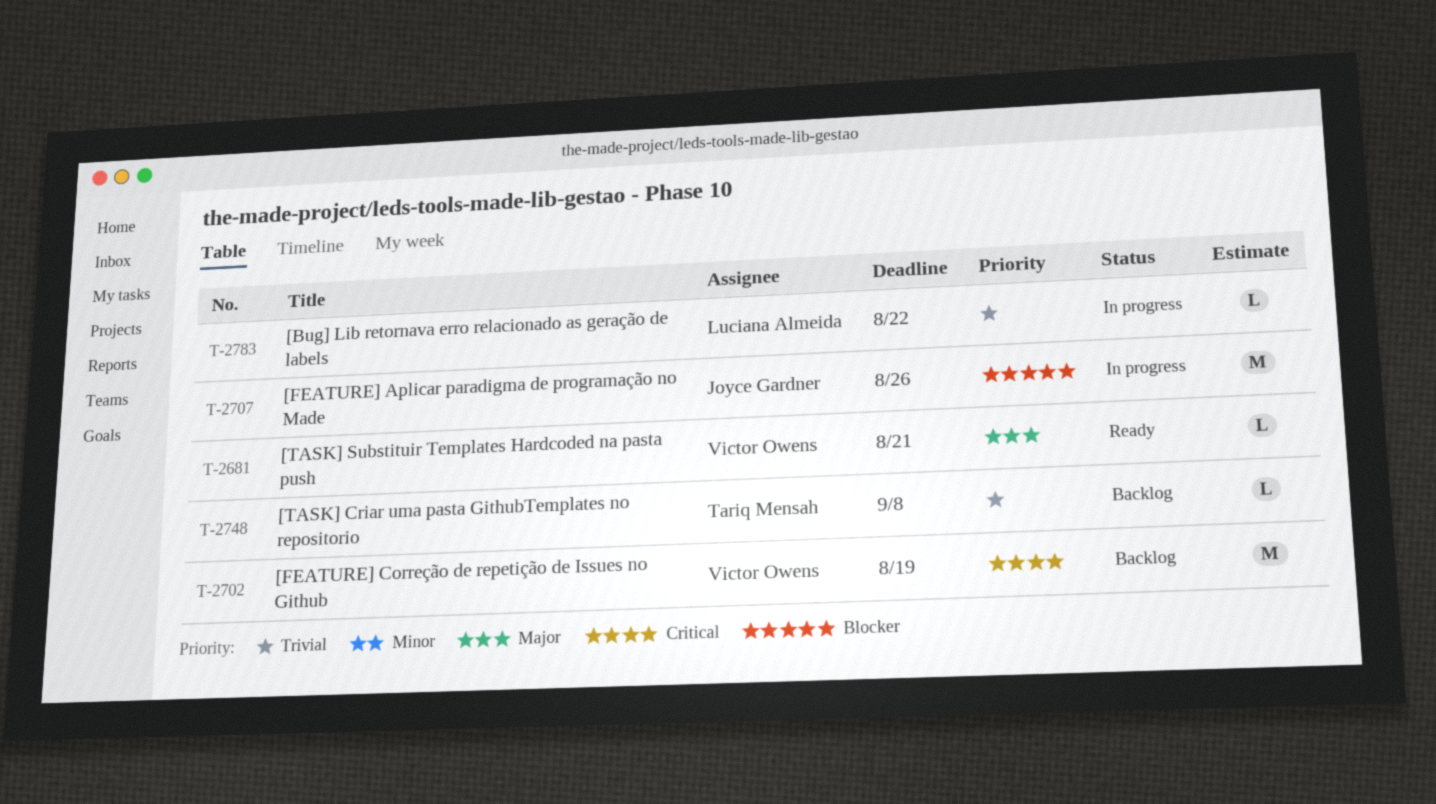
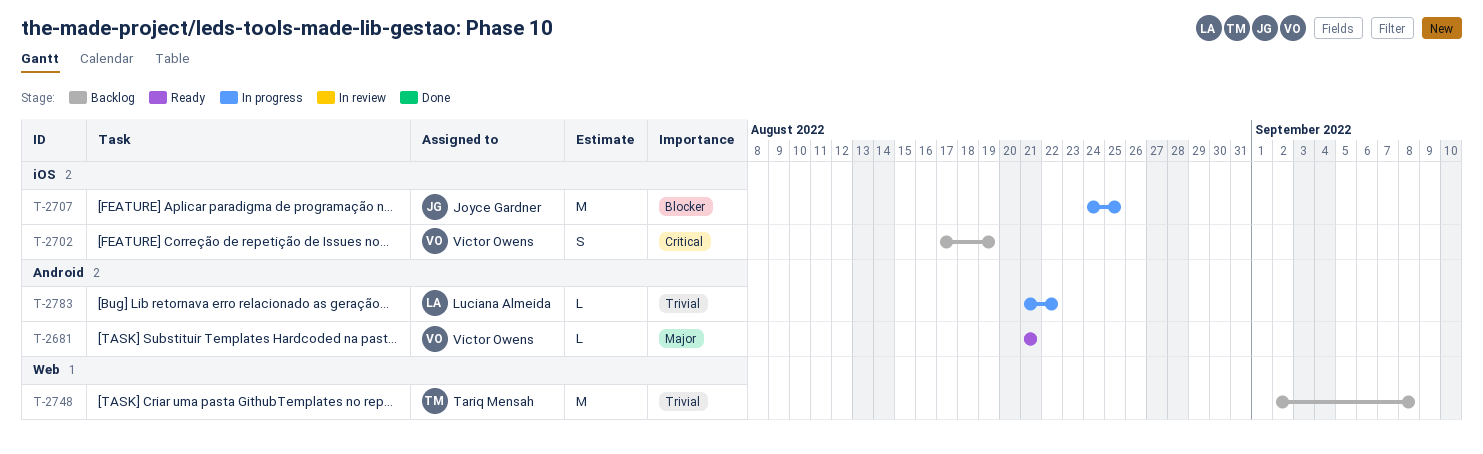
T-2702, estimate: M -> S
T-2707, due: Aug 26 -> Aug 25
T-2748, estimate: L -> M

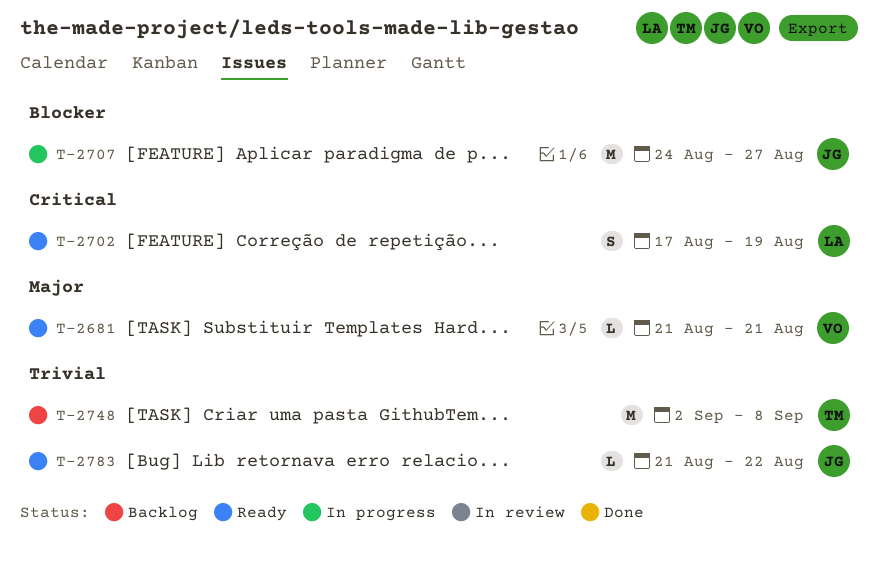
T-2702, status: Backlog -> Ready
T-2702, owner: Victor Owens -> Luciana Almeida
T-2707, due: Aug 25 -> Aug 27
T-2783, status: In progress -> Ready
T-2783, owner: Luciana Almeida -> Joyce Gardner

